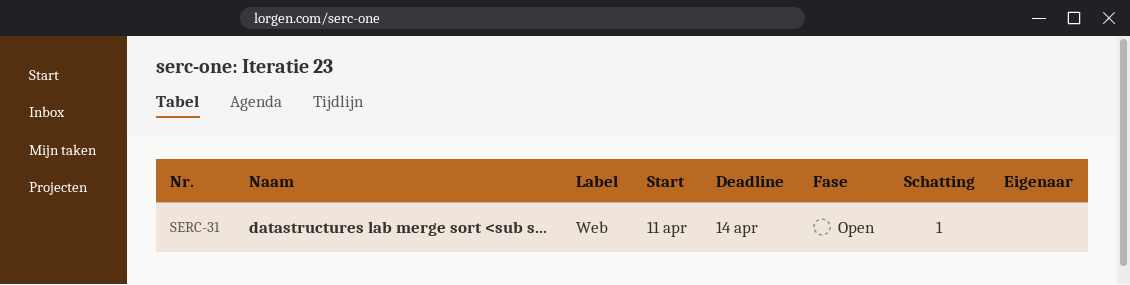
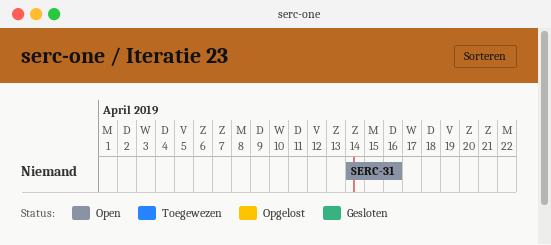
SERC-31, start: Apr 11 -> Apr 14
SERC-31, due: Apr 14 -> Apr 16

